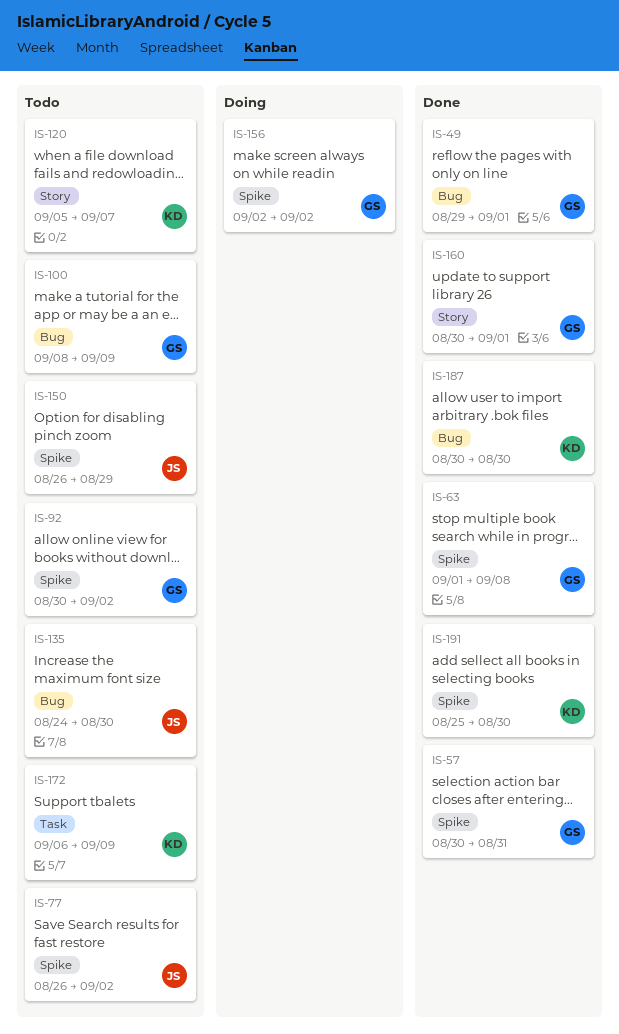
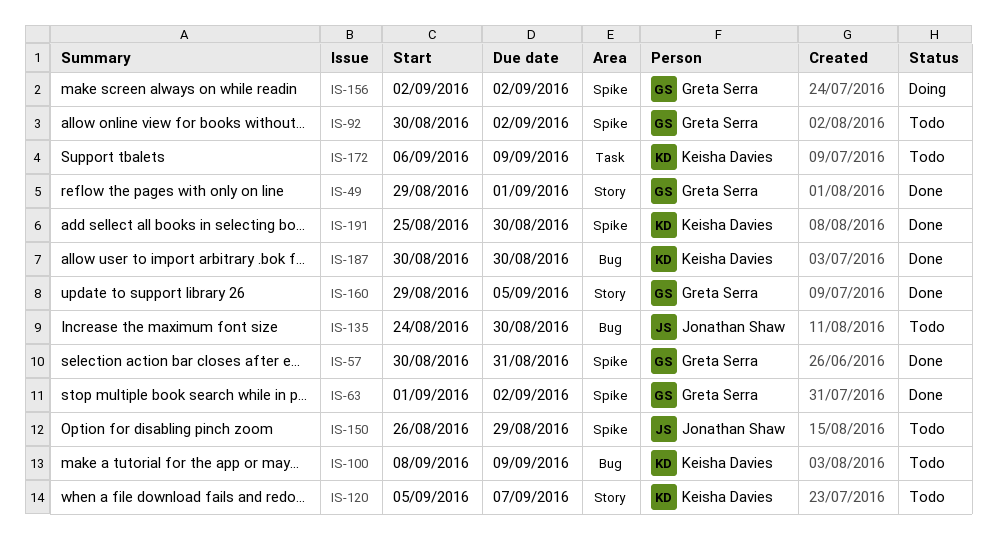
IS-49, label: Bug -> Story
IS-63, due: Sep 8 -> Sep 2
IS-77: present -> none
IS-100, owner: Greta Serra -> Keisha Davies
IS-160, start: Aug 30 -> Aug 29
IS-160, due: Sep 1 -> Sep 5

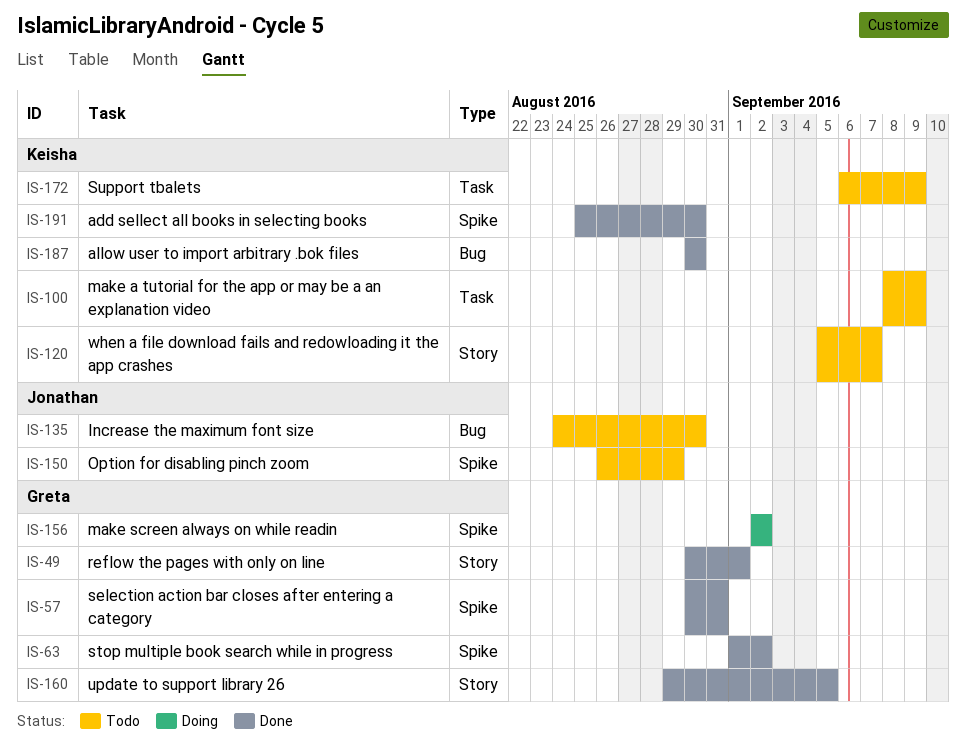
IS-49, start: Aug 29 -> Aug 30
IS-92: present -> none
IS-100, label: Bug -> Task

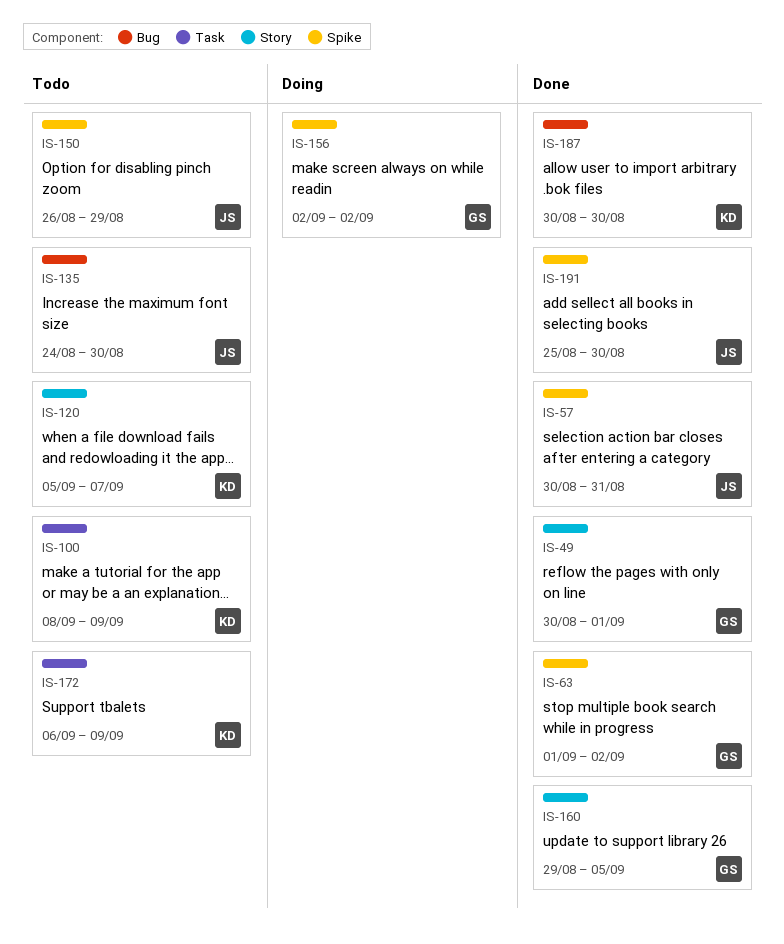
IS-57, owner: Greta -> Jonathan
IS-191, owner: Keisha -> Jonathan

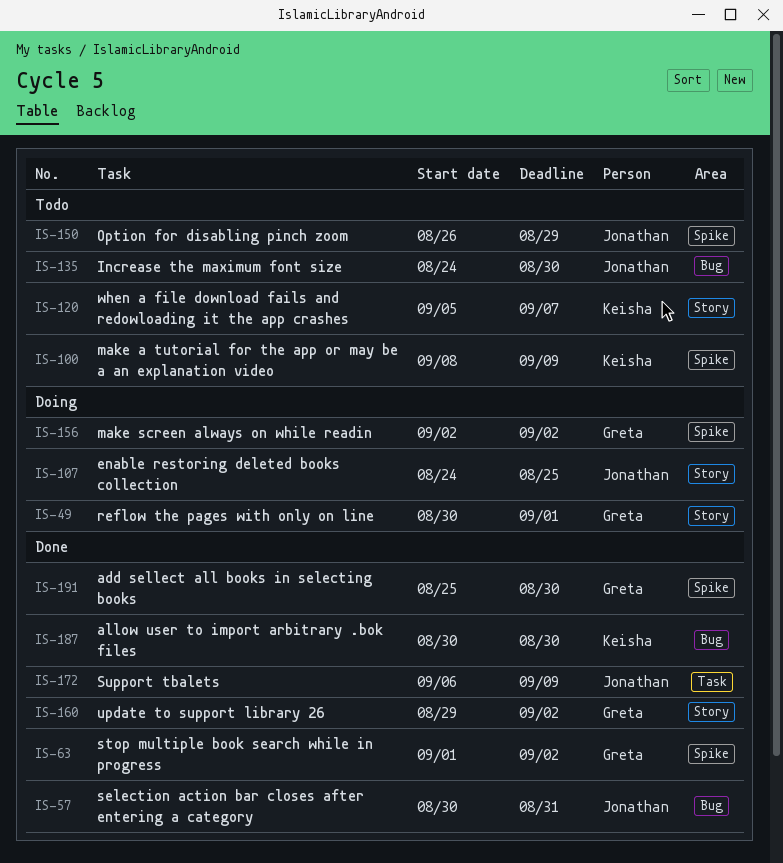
IS-49, status: Done -> Doing
IS-57, label: Spike -> Bug
IS-100, label: Task -> Spike
IS-107: none -> present
IS-160, due: Sep 5 -> Sep 2
IS-172, status: Todo -> Done
IS-172, owner: Keisha -> Jonathan
IS-191, owner: Jonathan -> Greta

